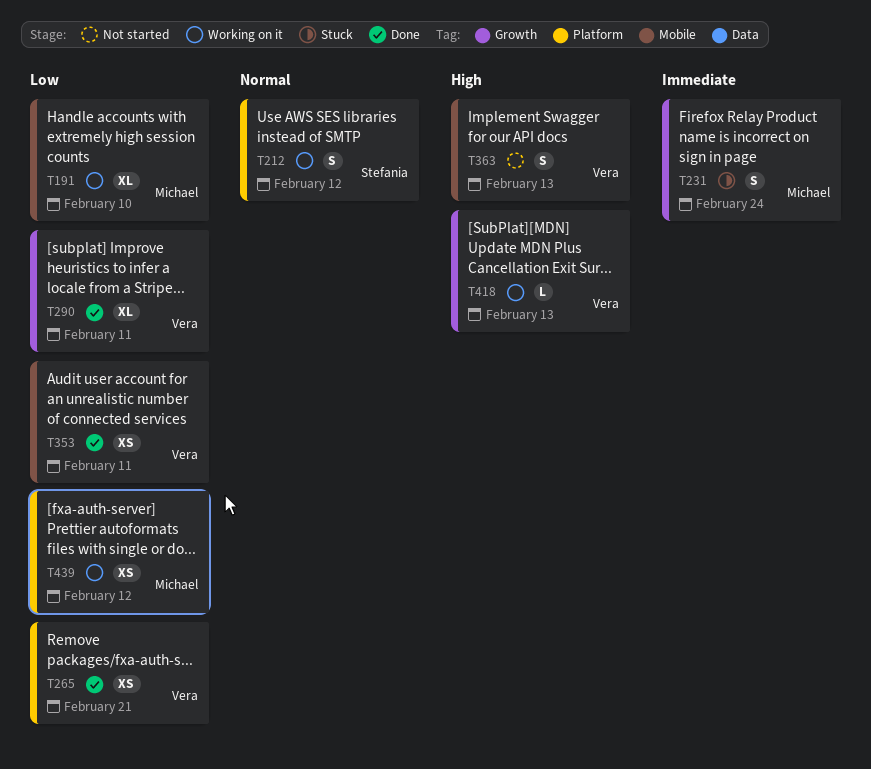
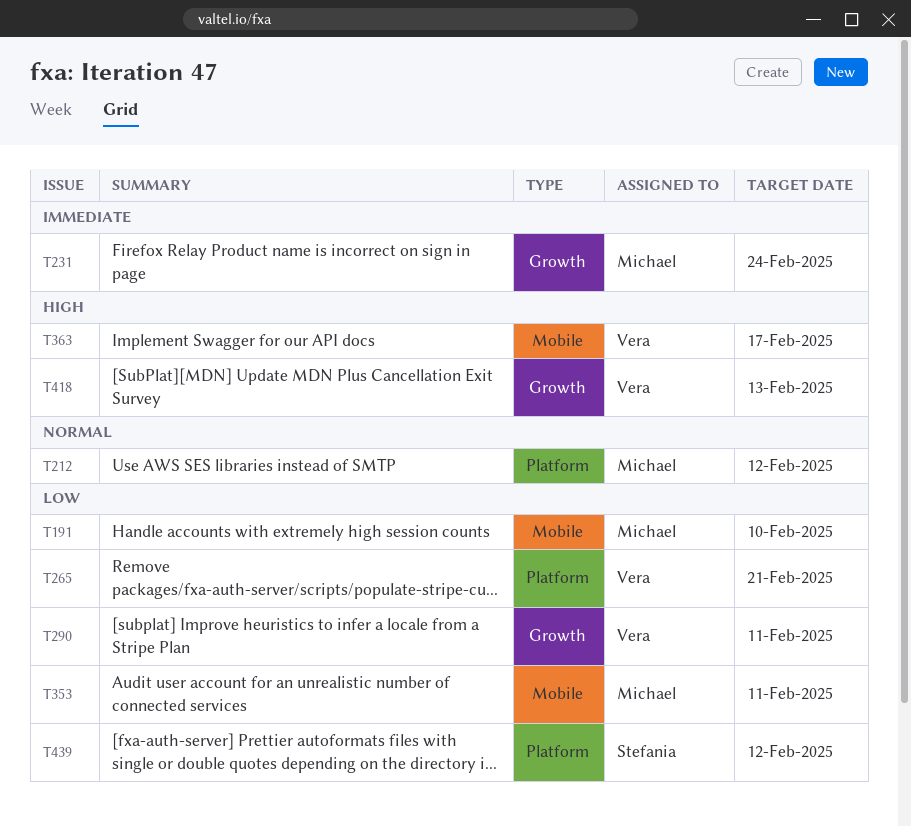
T212, owner: Stefania -> Michael
T353, owner: Vera -> Michael
T363, due: Feb 13 -> Feb 17
T439, owner: Michael -> Stefania

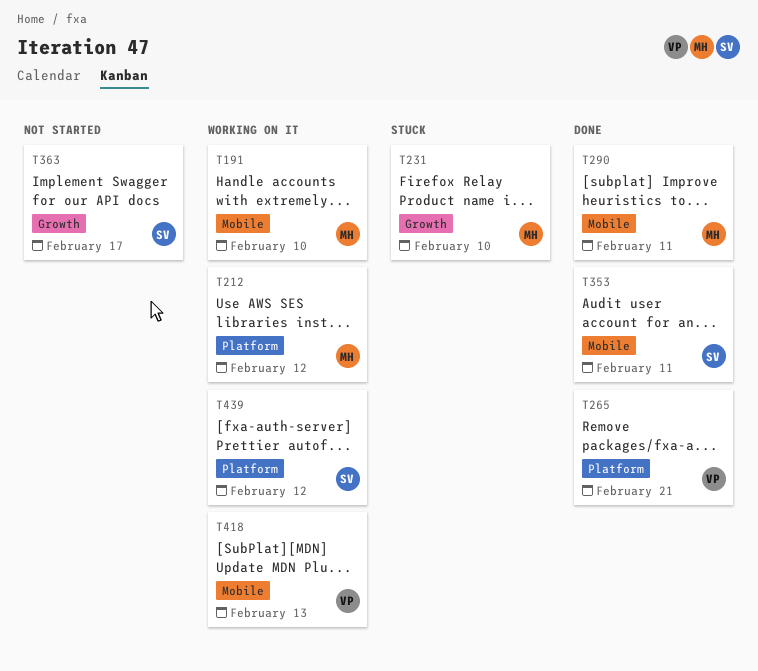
T231, due: Feb 24 -> Feb 10
T290, owner: Vera -> Michael
T290, label: Growth -> Mobile
T353, owner: Michael -> Stefania
T363, owner: Vera -> Stefania
T363, label: Mobile -> Growth
T418, label: Growth -> Mobile

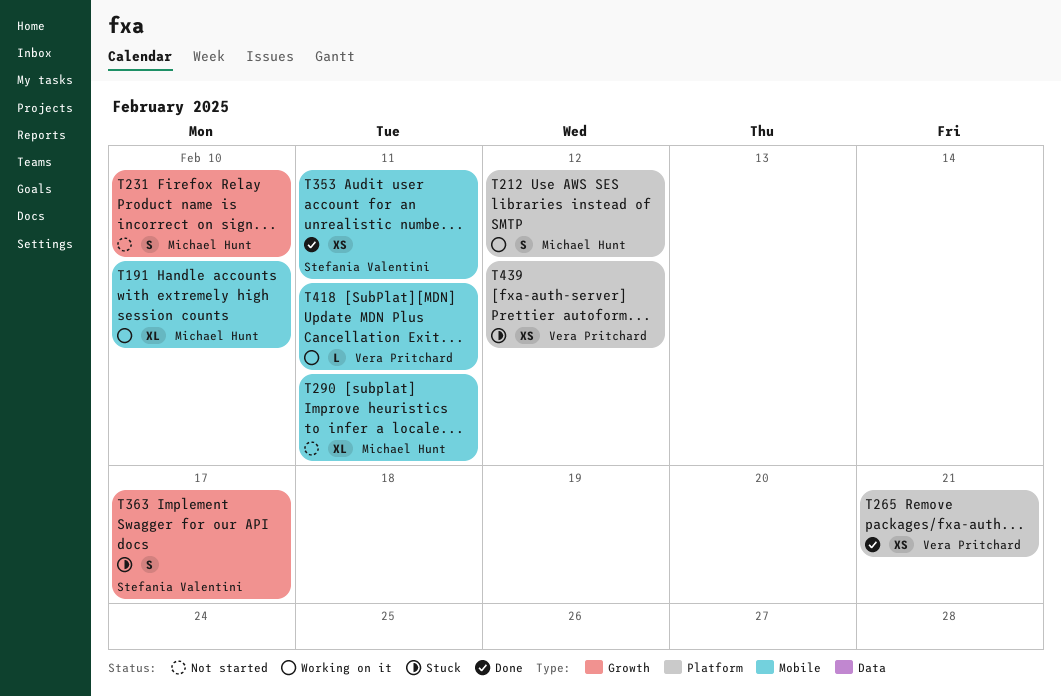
T231, status: Stuck -> Not started
T290, status: Done -> Not started
T363, status: Not started -> Stuck
T418, due: Feb 13 -> Feb 11
T439, status: Working on it -> Stuck
T439, owner: Stefania Valentini -> Vera Pritchard

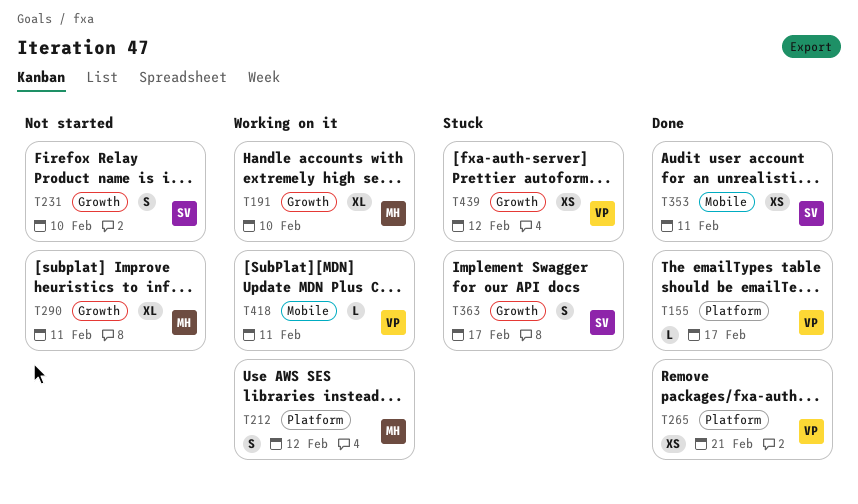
T155: none -> present
T191, label: Mobile -> Growth
T231, owner: Michael Hunt -> Stefania Valentini
T290, label: Mobile -> Growth
T439, label: Platform -> Growth

